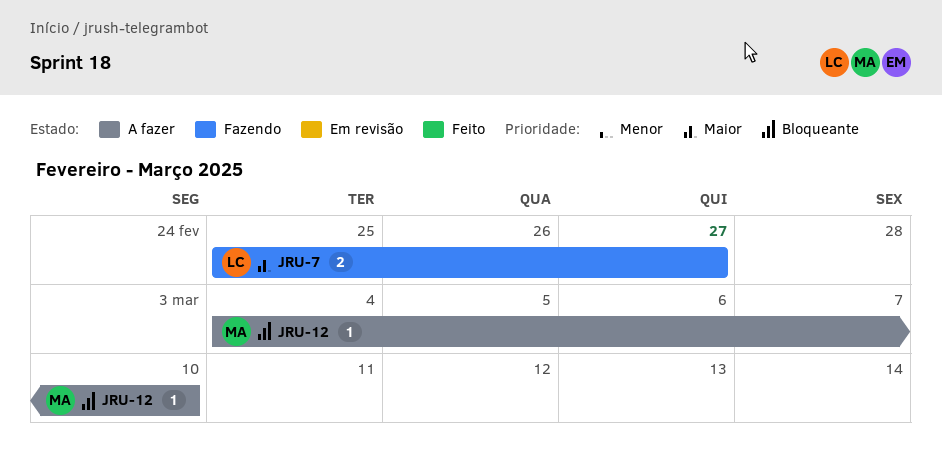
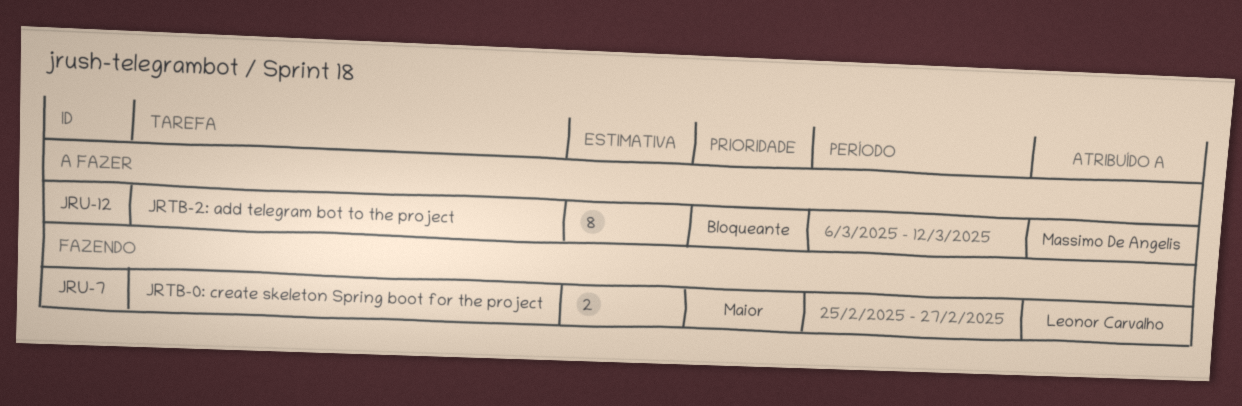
JRU-12, estimate: 1 -> 8
JRU-12, start: Mar 4 -> Mar 6
JRU-12, due: Mar 10 -> Mar 12

